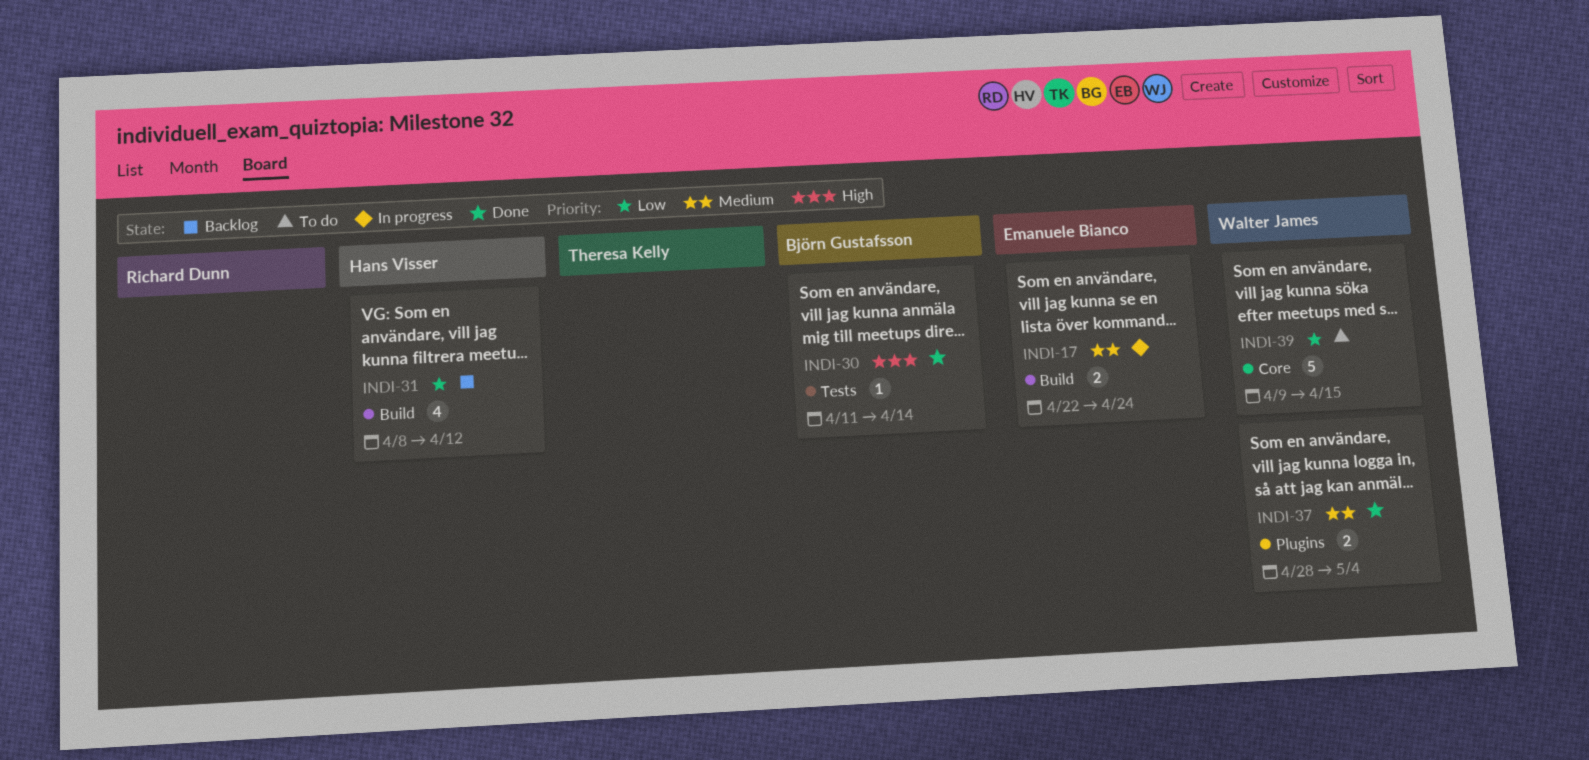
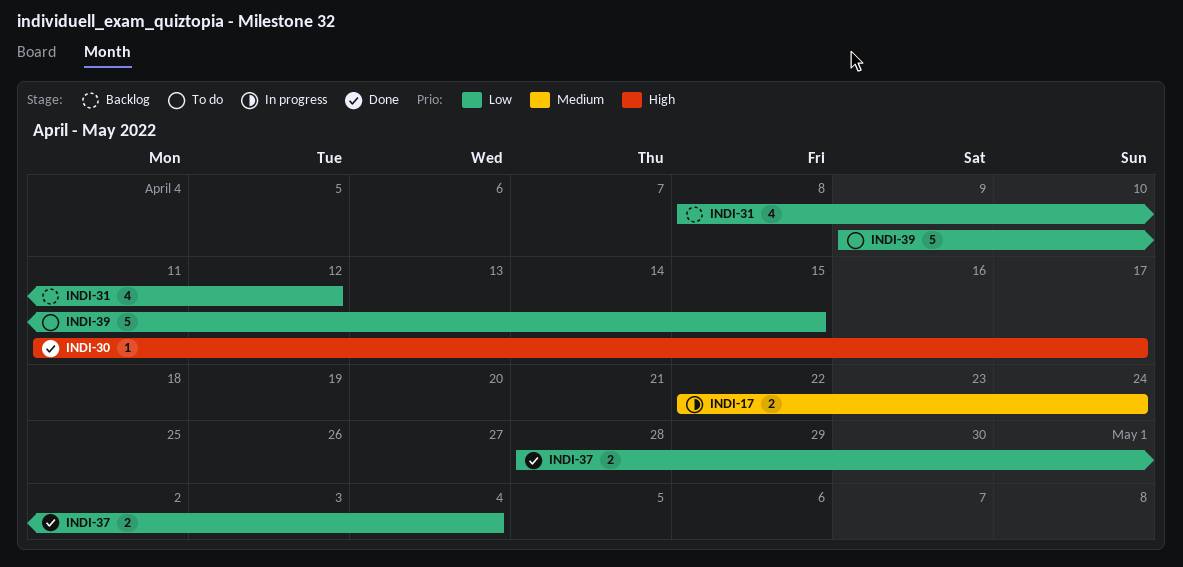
INDI-30, due: Apr 14 -> Apr 17
INDI-37, priority: Medium -> Low

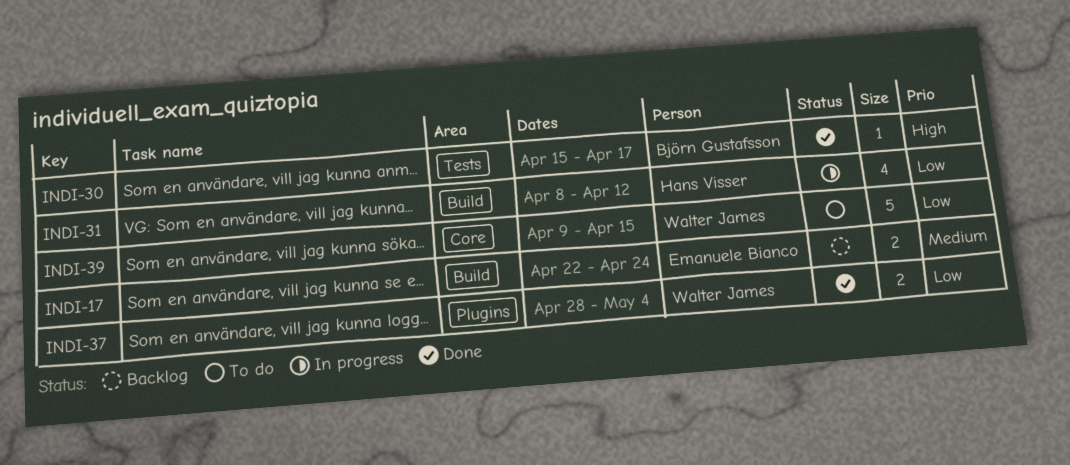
INDI-17, status: In progress -> Backlog
INDI-30, start: Apr 11 -> Apr 15
INDI-31, status: Backlog -> In progress

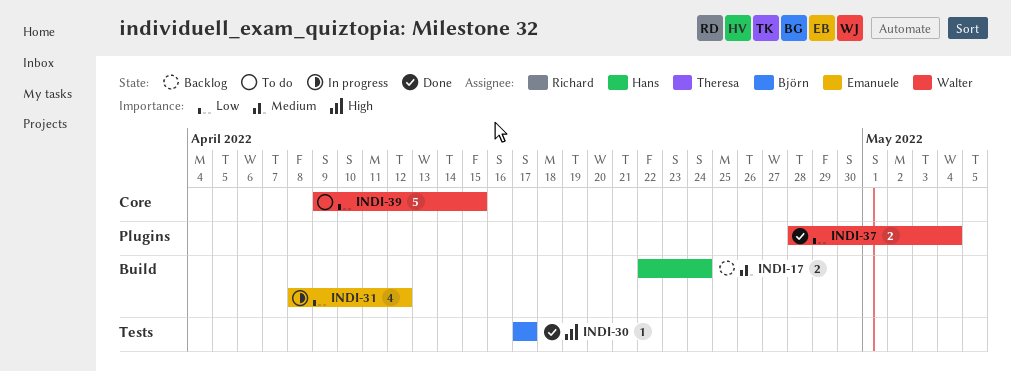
INDI-17, owner: Emanuele Bianco -> Hans Visser
INDI-30, start: Apr 15 -> Apr 17
INDI-31, owner: Hans Visser -> Emanuele Bianco

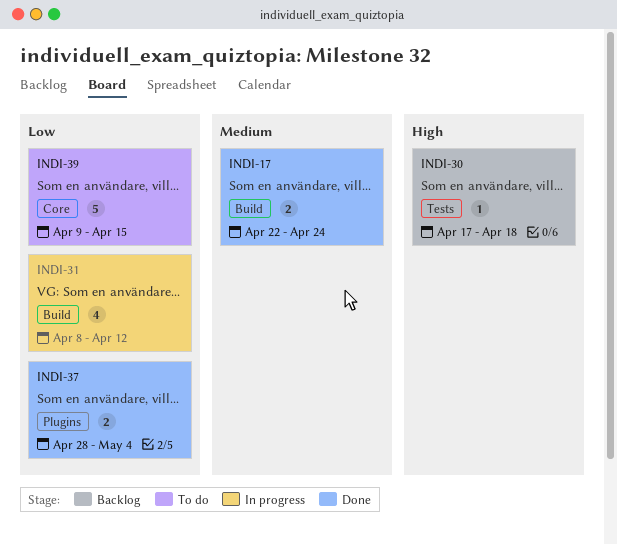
INDI-17, status: Backlog -> Done
INDI-30, status: Done -> Backlog
INDI-30, due: Apr 17 -> Apr 18

